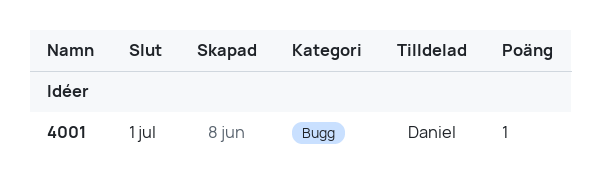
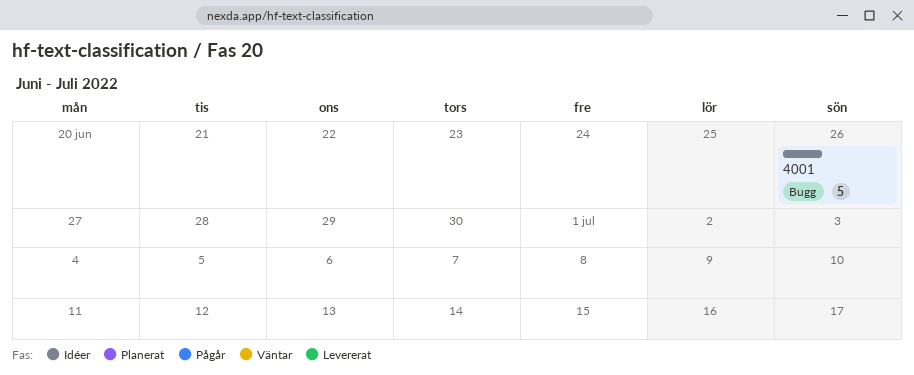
4001, estimate: 1 -> 5
4001, due: Jul 1 -> Jun 26

